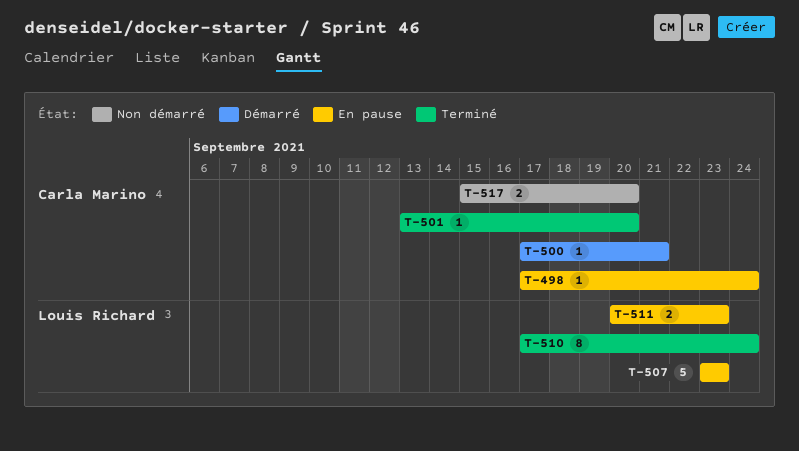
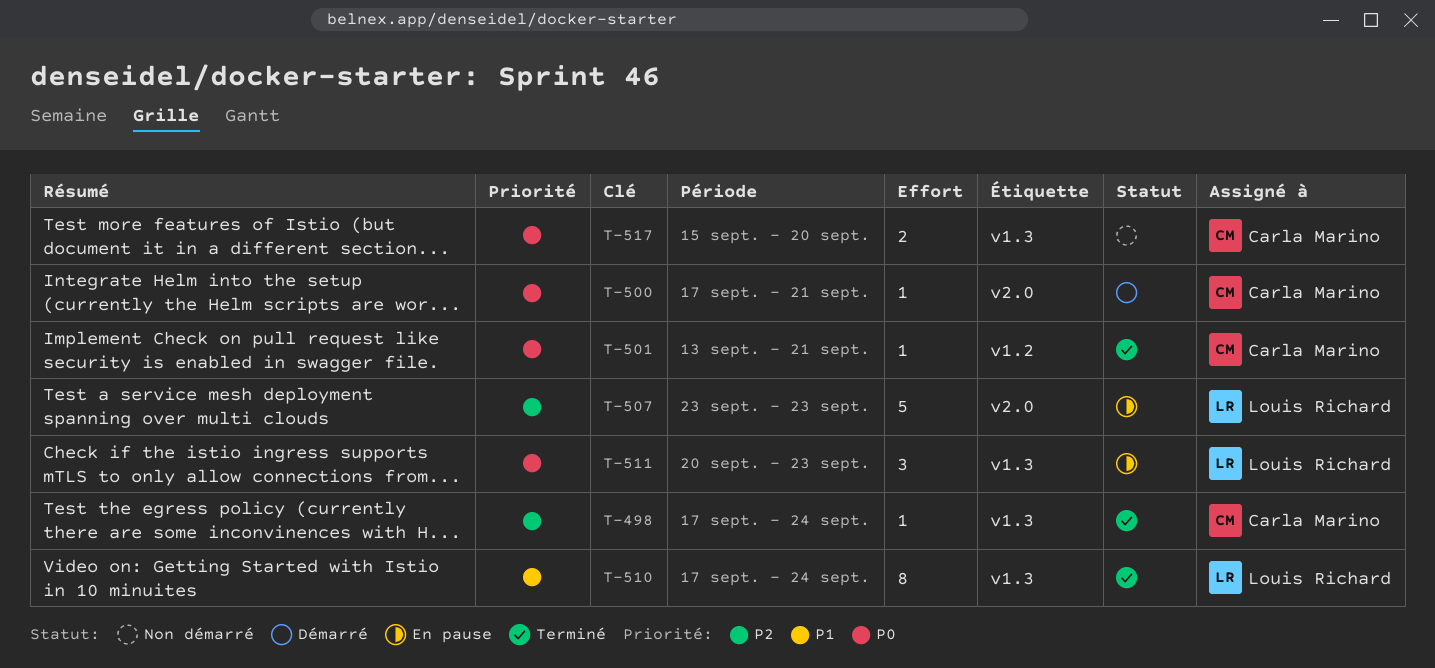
T-498, status: En pause -> Terminé
T-501, due: Sep 20 -> Sep 21
T-511, estimate: 2 -> 3

